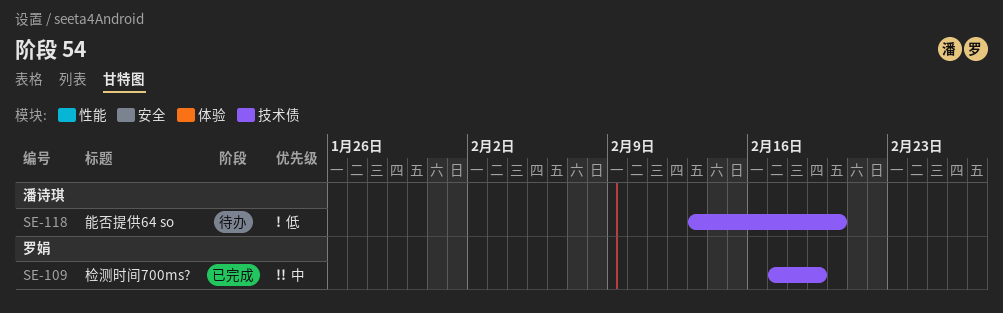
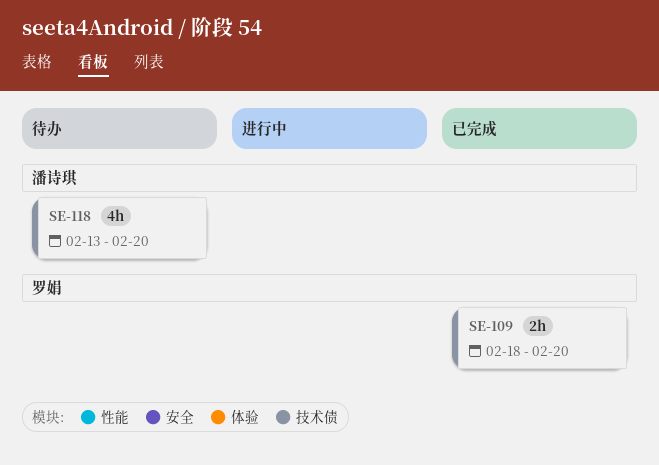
SE-109, start: Feb 17 -> Feb 18
SE-109, due: Feb 19 -> Feb 20

